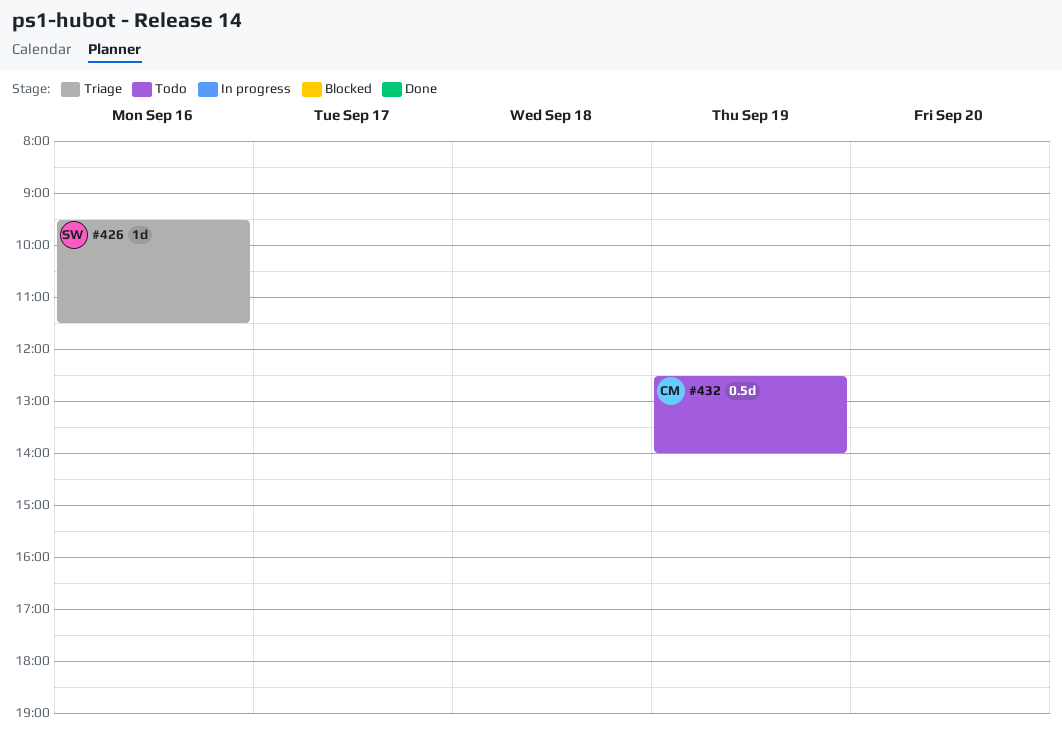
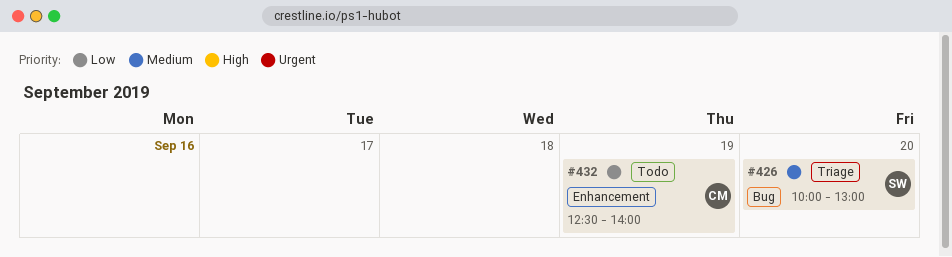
#426, day: Sep 16 -> Sep 20
#426, begins: 09:30 -> 10:00
#426, ends: 11:30 -> 13:00

